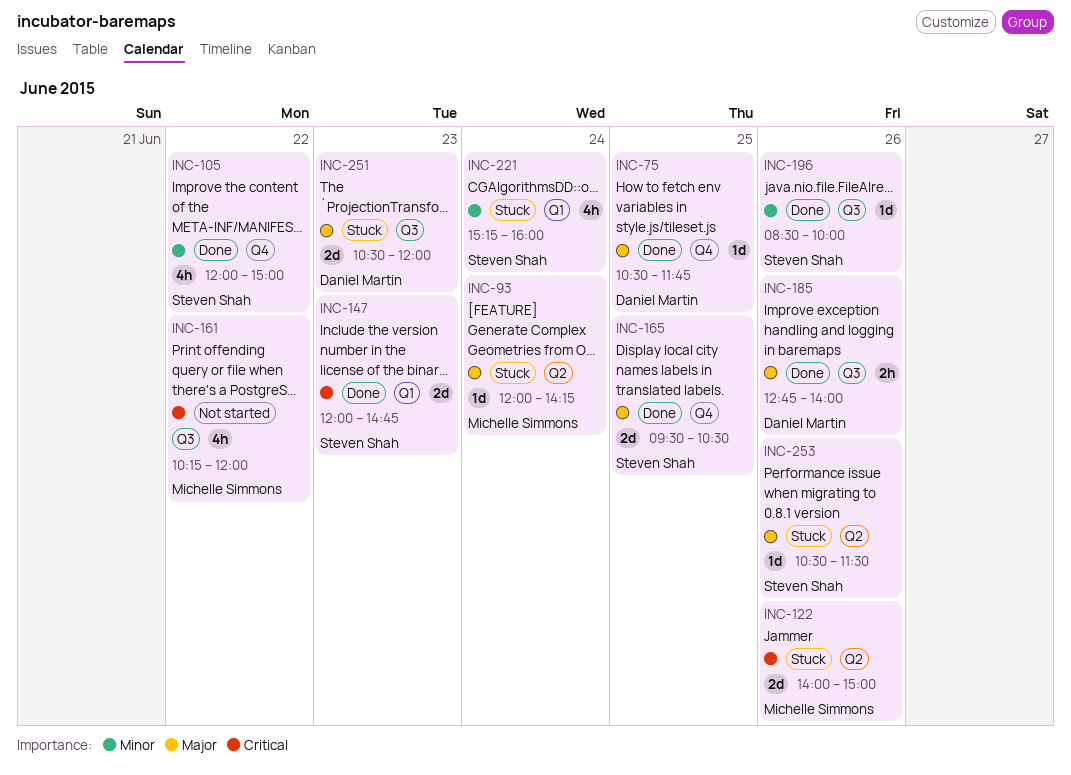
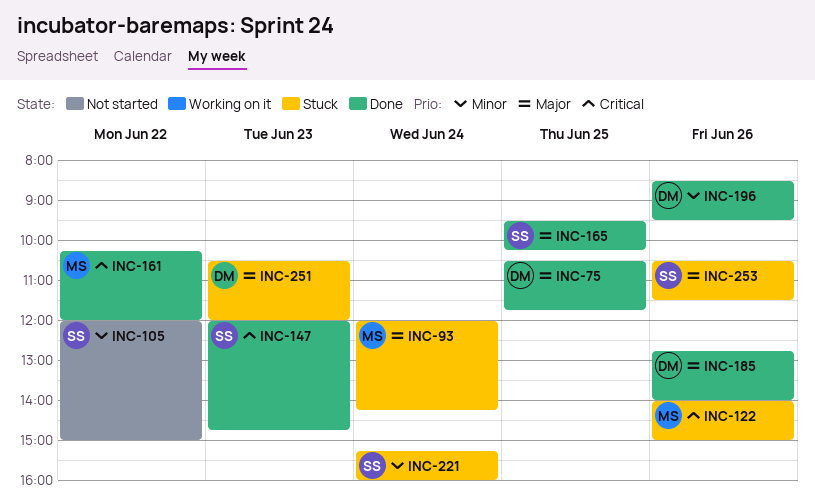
INC-105, status: Done -> Not started
INC-161, status: Not started -> Done
INC-165, ends: 10:30 -> 10:15
INC-196, owner: Steven Shah -> Daniel Martin
INC-196, ends: 10:00 -> 09:30

